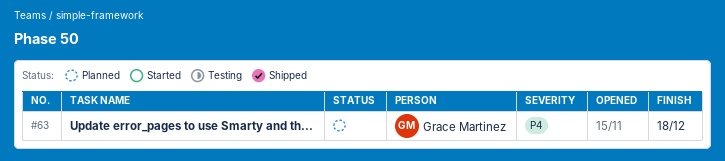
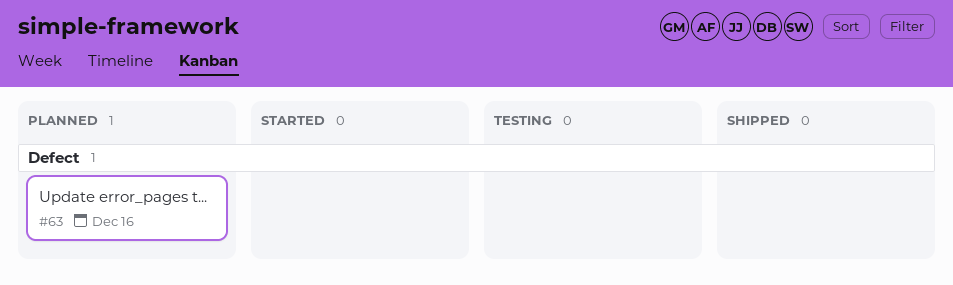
#63, due: Dec 18 -> Dec 16

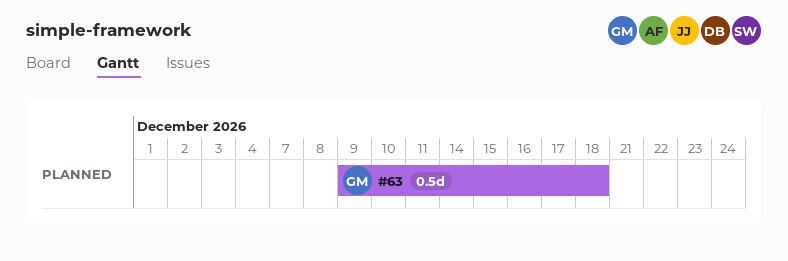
#63, due: Dec 16 -> Dec 18

